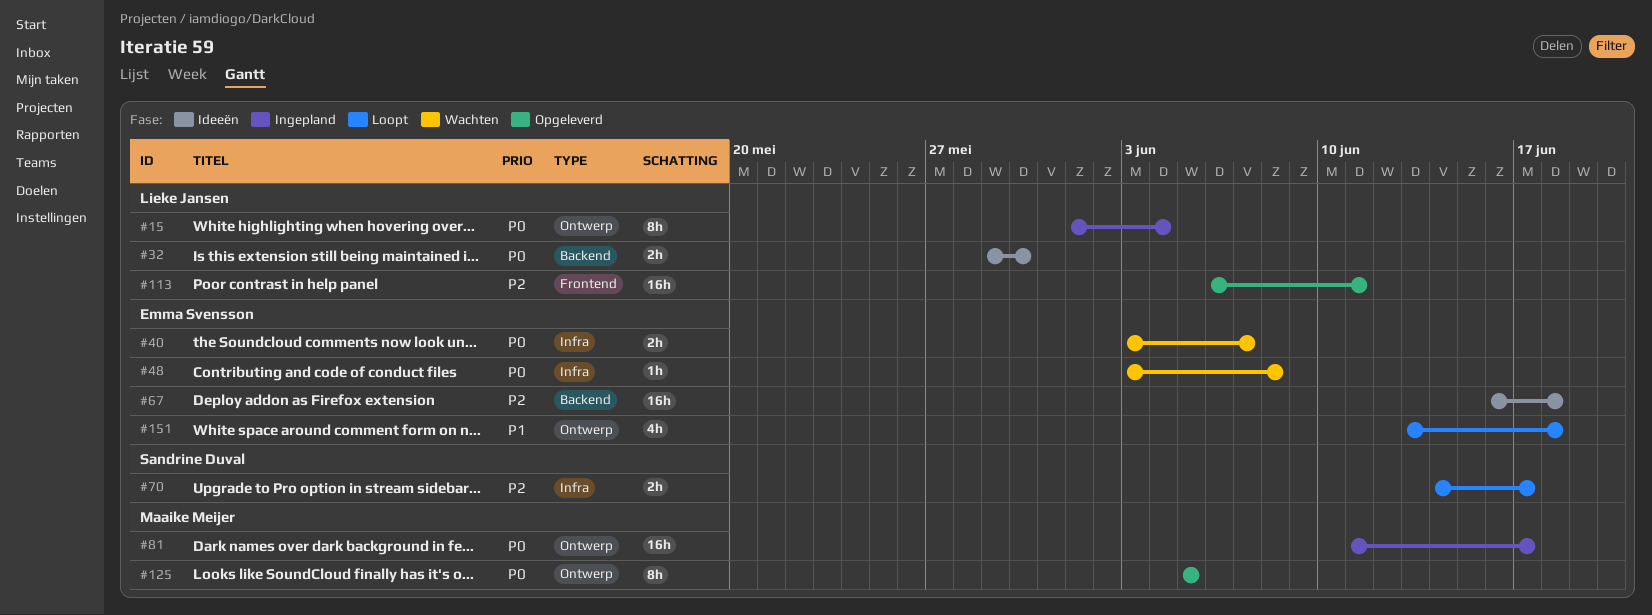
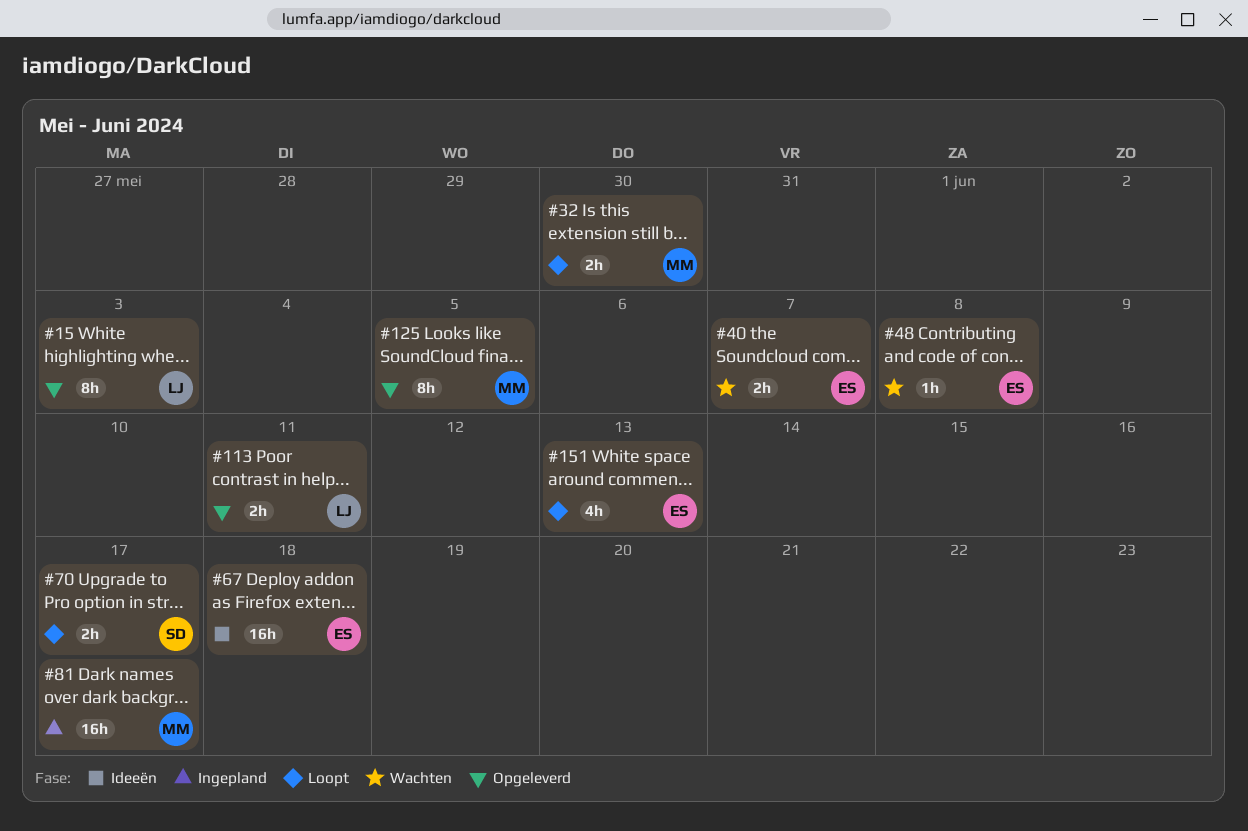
#15, status: Ingepland -> Opgeleverd
#15, due: Jun 4 -> Jun 3
#32, status: Ideeën -> Loopt
#32, owner: Lieke Jansen -> Maaike Meijer
#113, estimate: 16h -> 2h
#151, due: Jun 18 -> Jun 13

